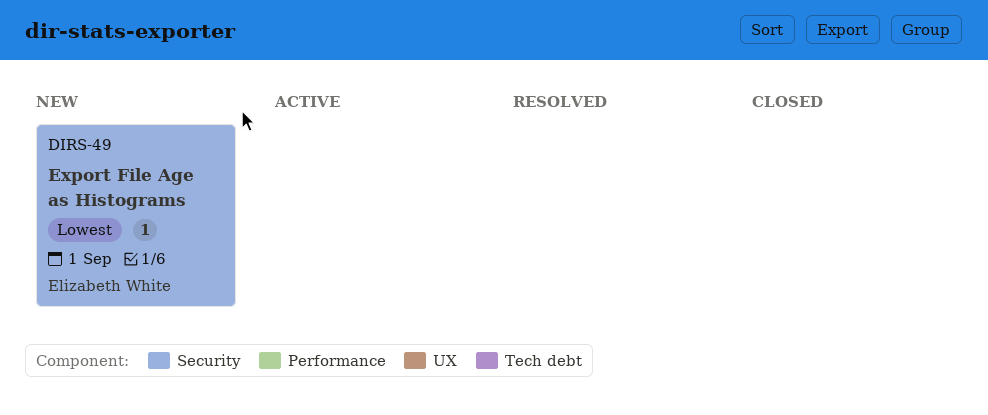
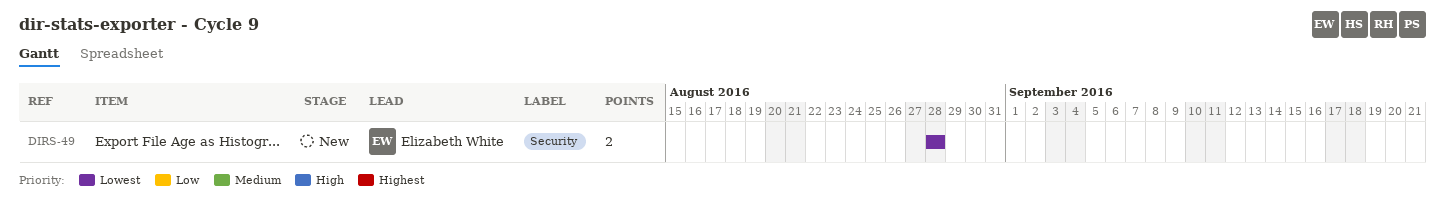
DIRS-49, estimate: 1 -> 2
DIRS-49, due: Sep 1 -> Aug 28

